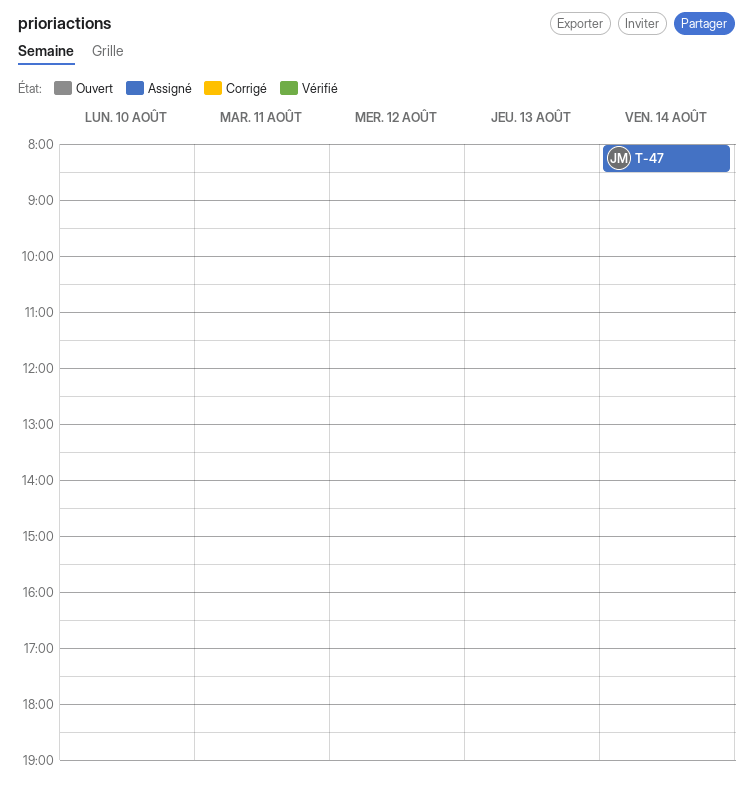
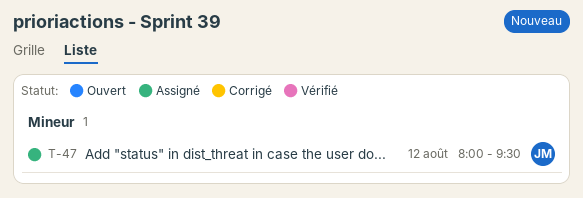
T-47, day: Aug 14 -> Aug 12
T-47, ends: 08:30 -> 09:30

